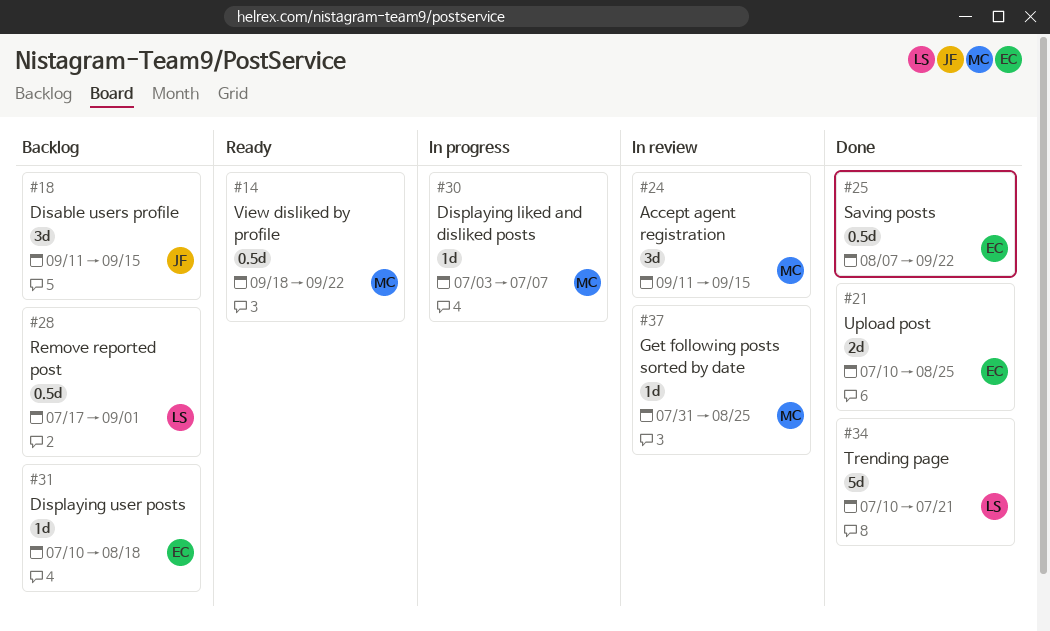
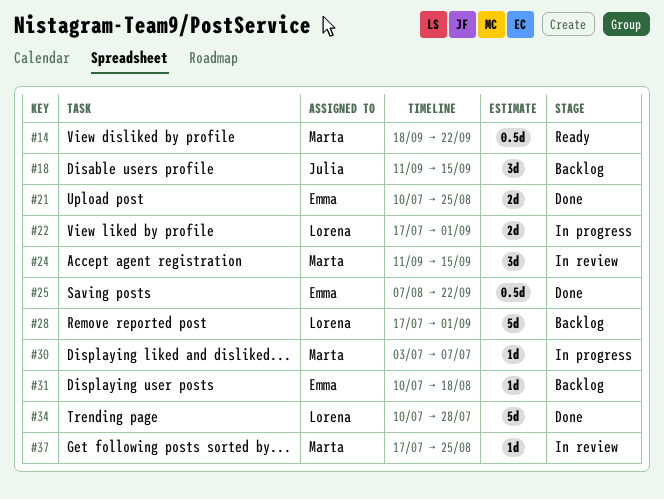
#22: none -> present
#28, estimate: 0.5d -> 5d
#34, due: Jul 21 -> Jul 28
#37, start: Jul 31 -> Jul 17

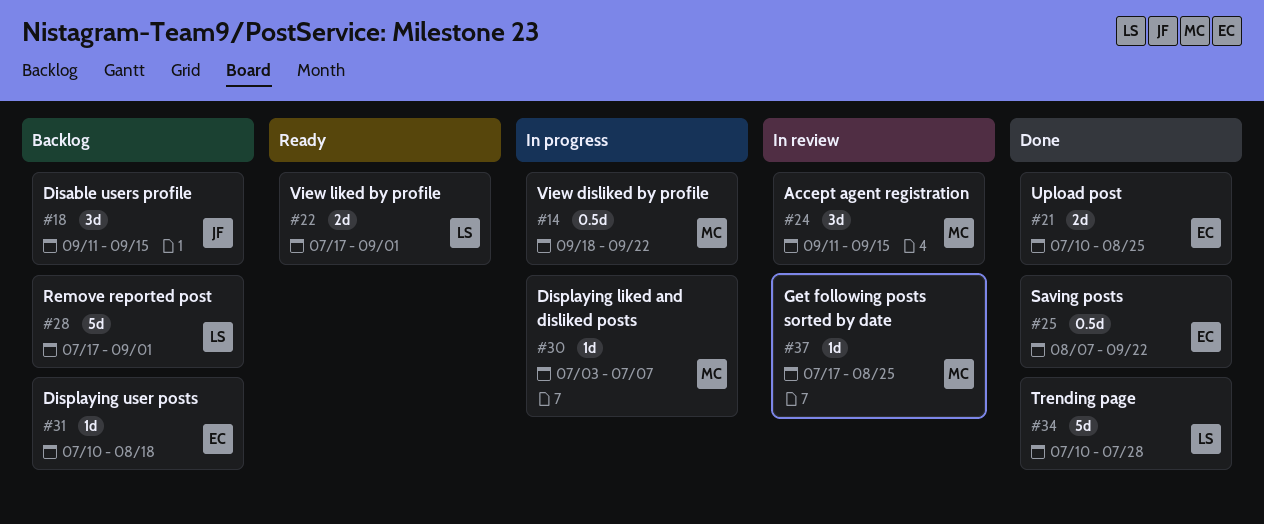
#14, status: Ready -> In progress
#22, status: In progress -> Ready

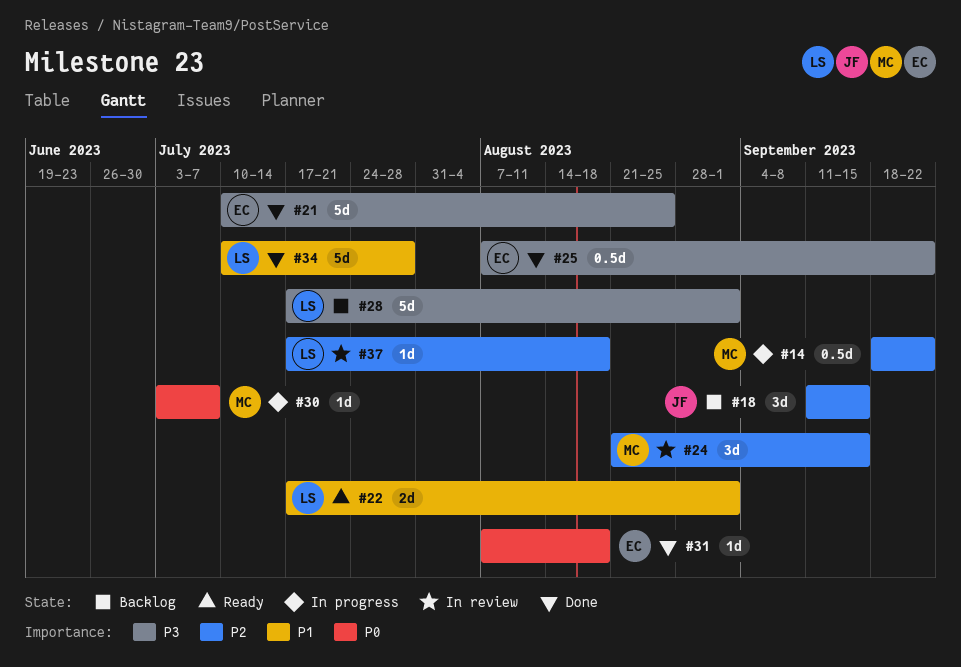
#21, estimate: 2d -> 5d
#24, start: Sep 11 -> Aug 21
#31, status: Backlog -> Done
#31, start: Jul 10 -> Aug 7
#37, owner: MC -> LS
#37, due: Aug 25 -> Aug 18

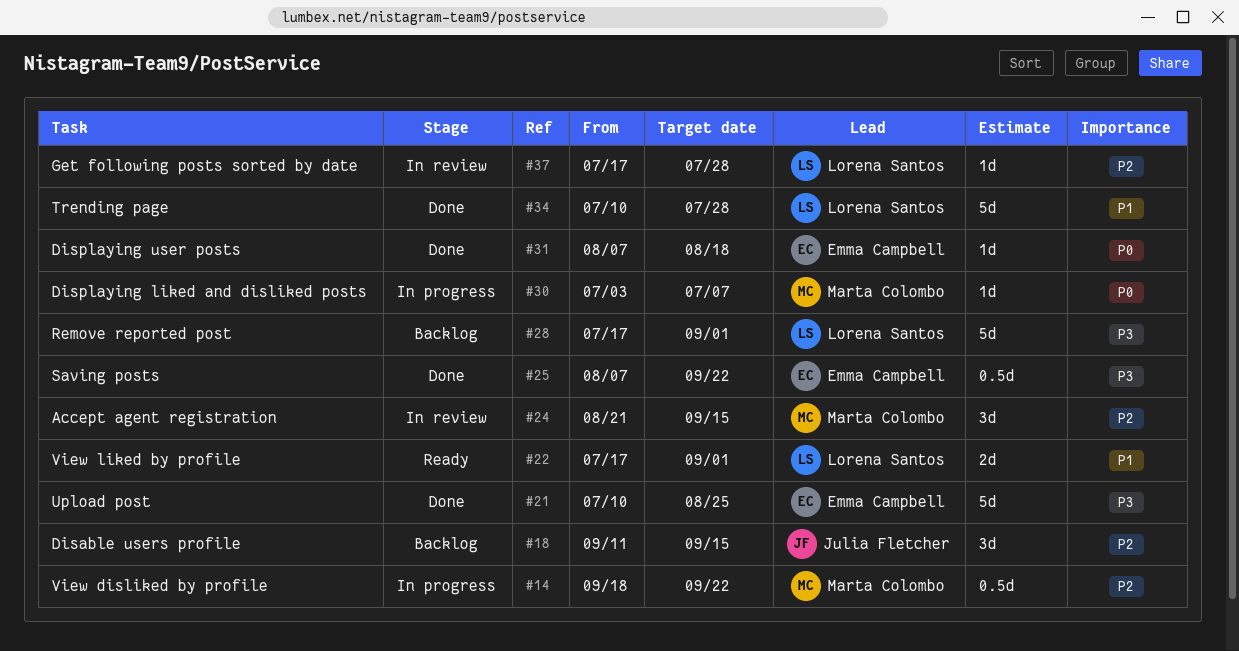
#37, due: Aug 18 -> Jul 28

